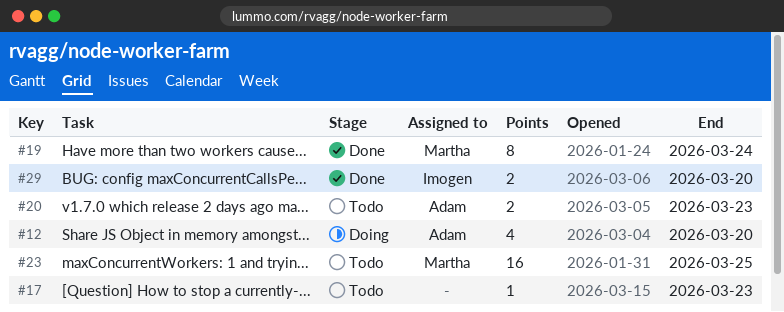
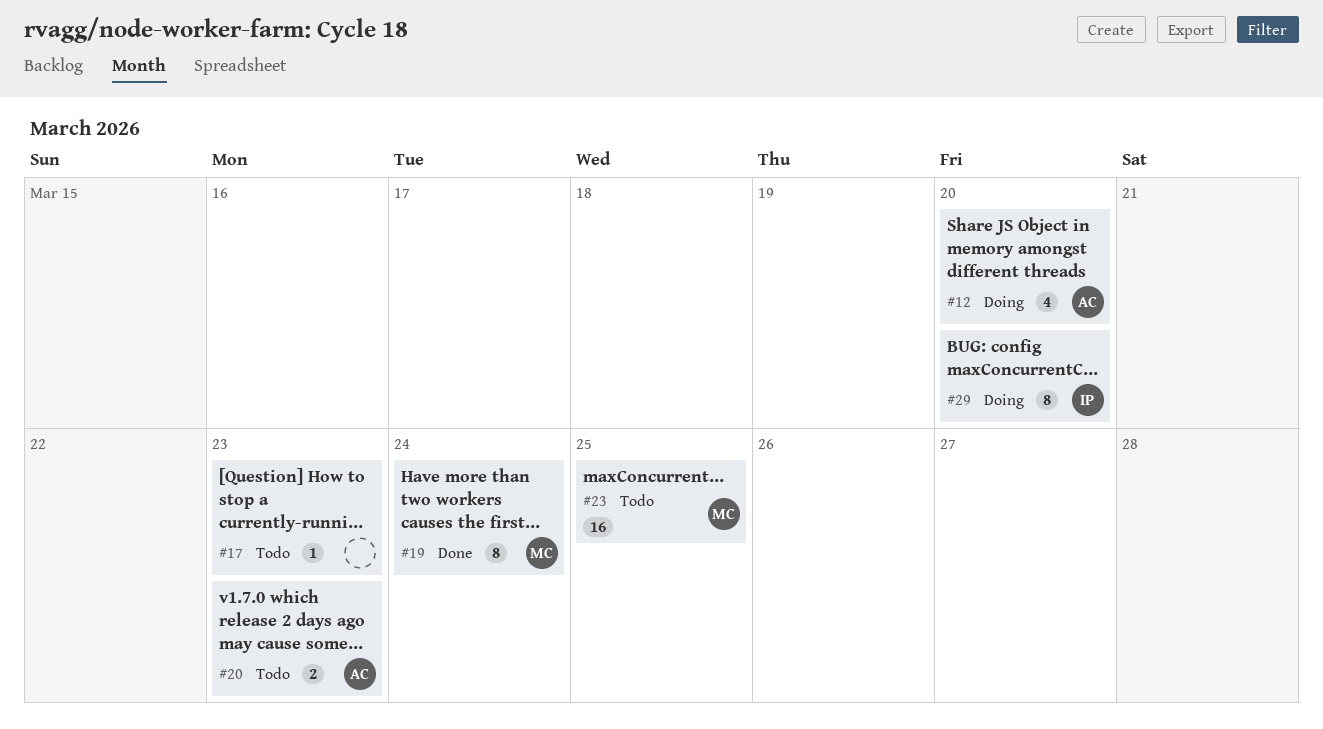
#29, status: Done -> Doing
#29, estimate: 2 -> 8

